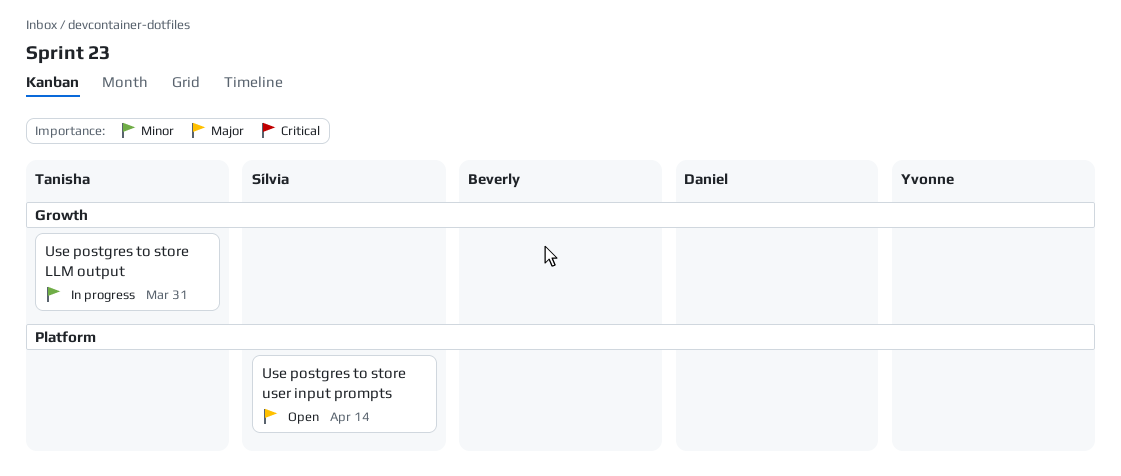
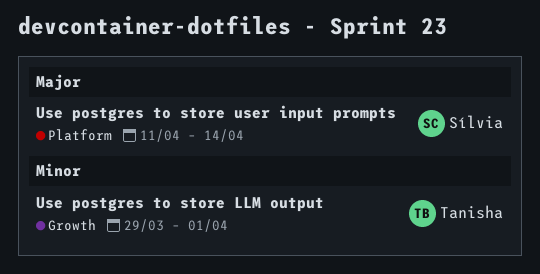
Use postgres to store LLM output, due: Mar 31 -> Apr 1

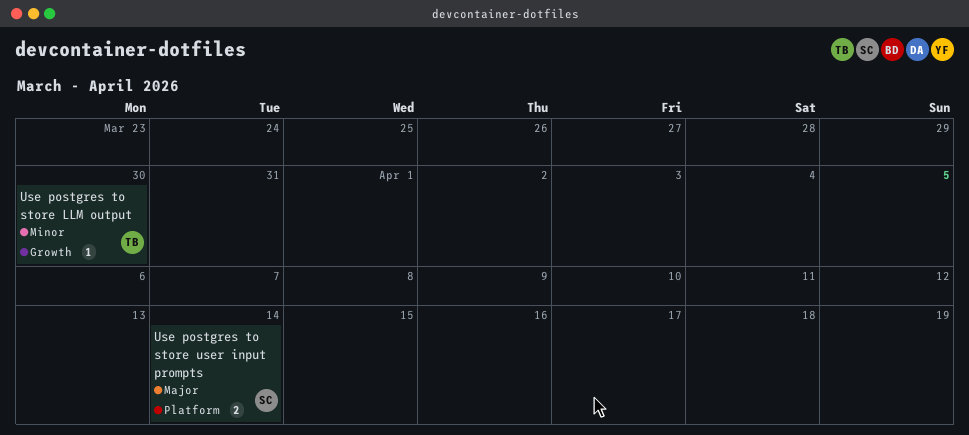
Use postgres to store LLM output, due: Apr 1 -> Mar 30

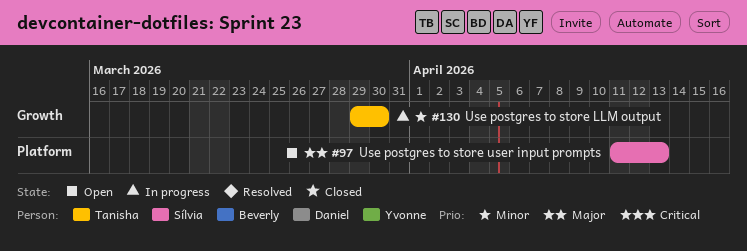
Use postgres to store user input prompts, due: Apr 14 -> Apr 13

